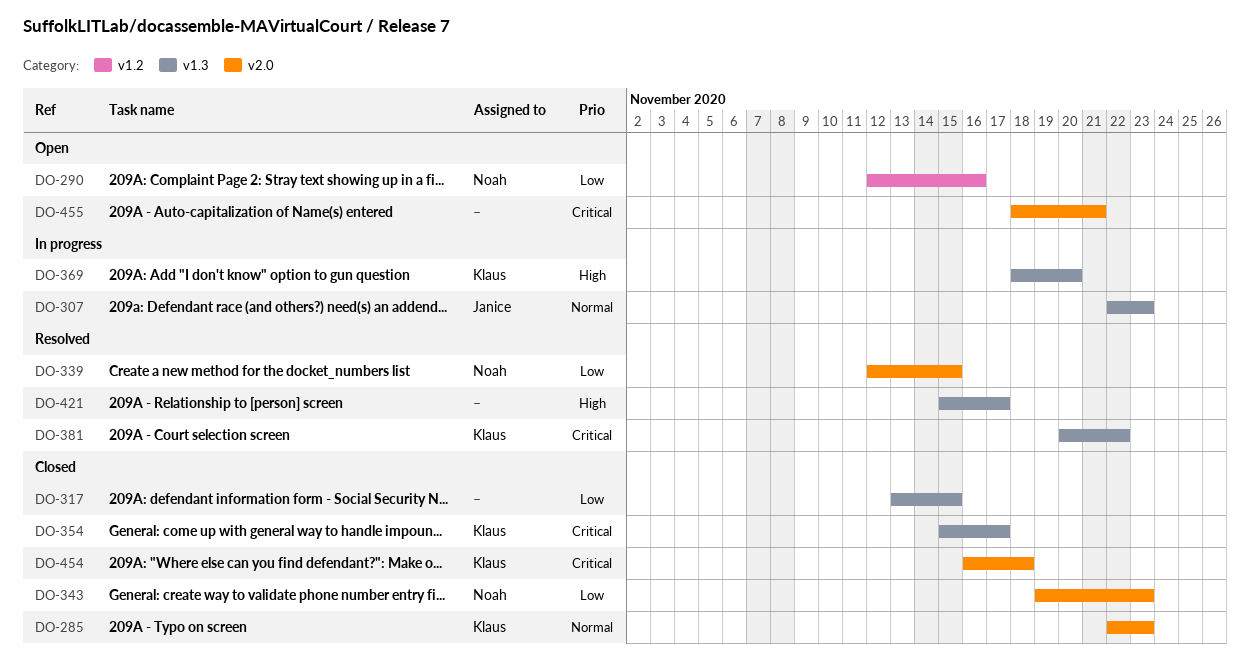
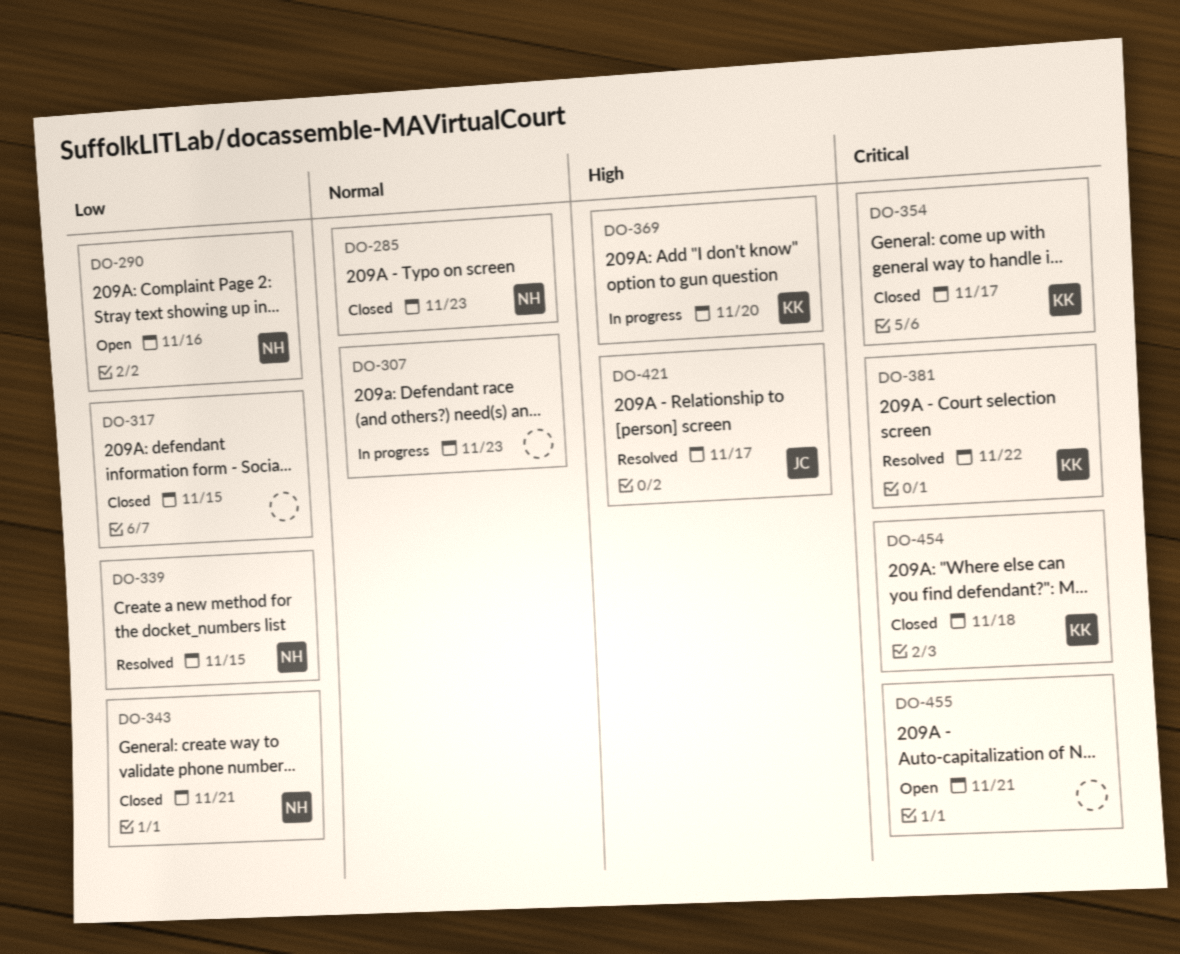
DO-285, owner: Klaus -> Noah
DO-307, owner: Janice -> none
DO-343, due: Nov 23 -> Nov 21
DO-421, owner: none -> Janice

